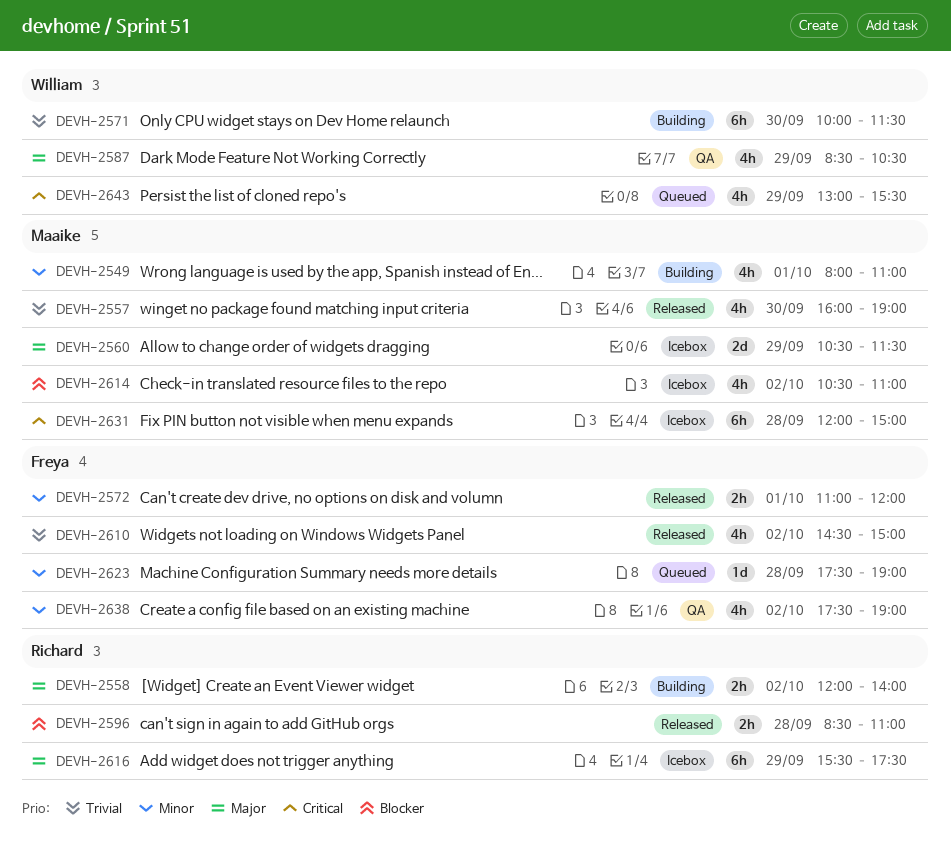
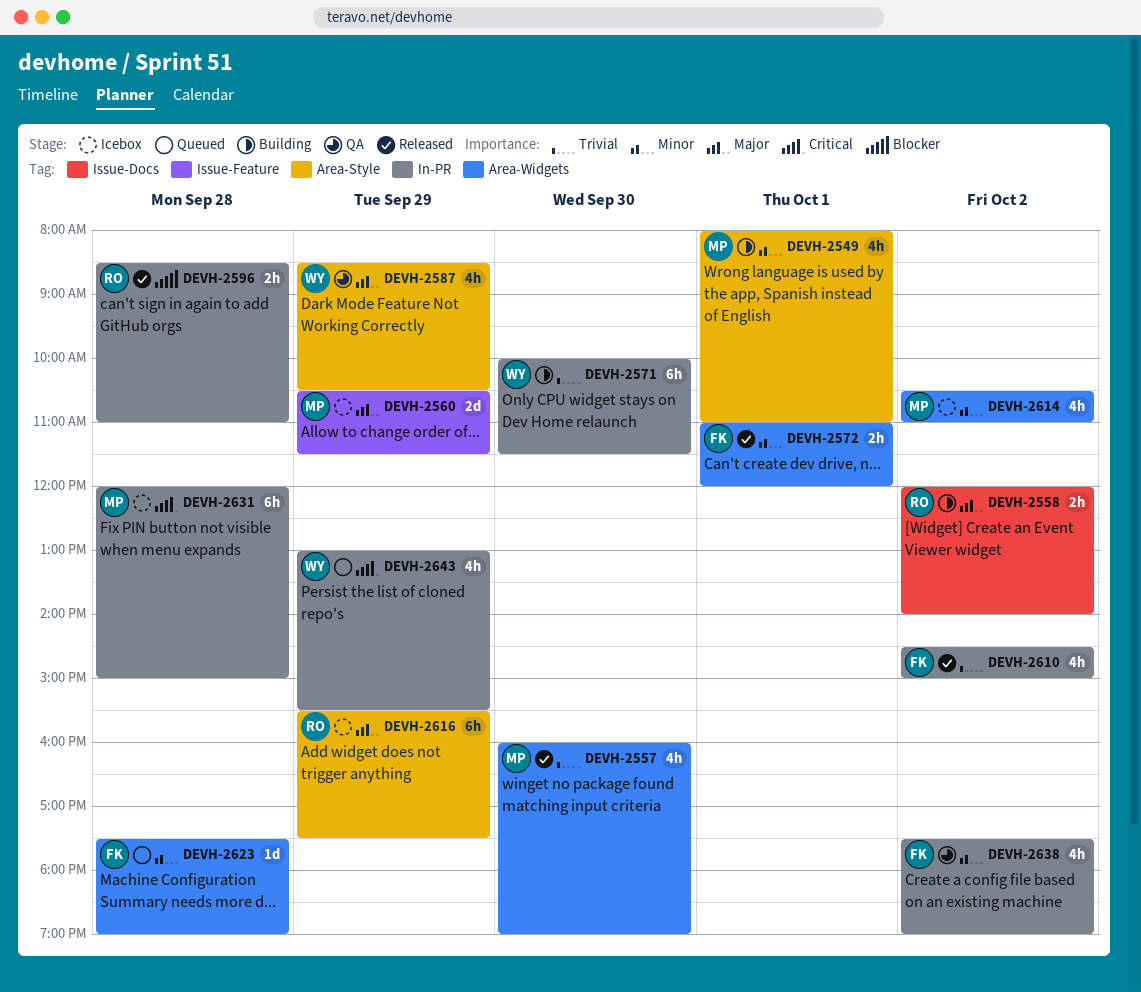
DEVH-2614, priority: Blocker -> Minor

